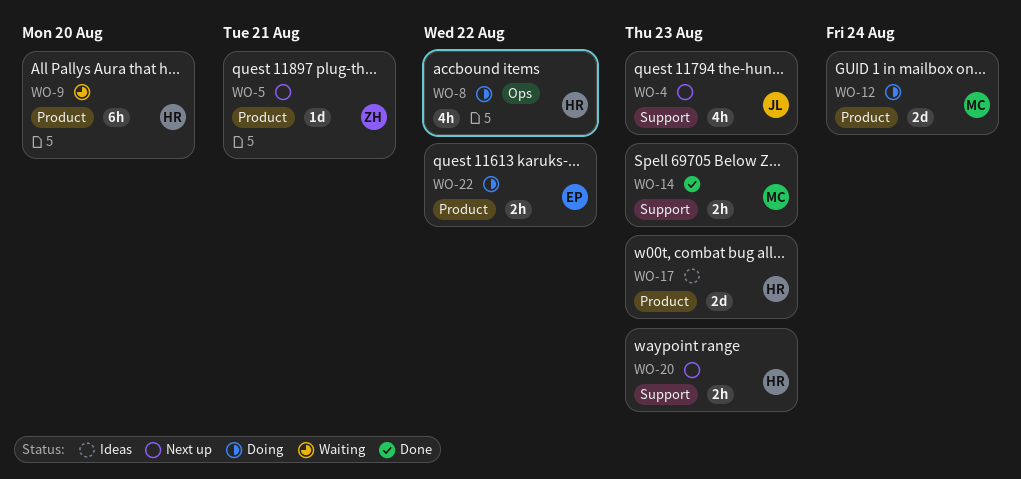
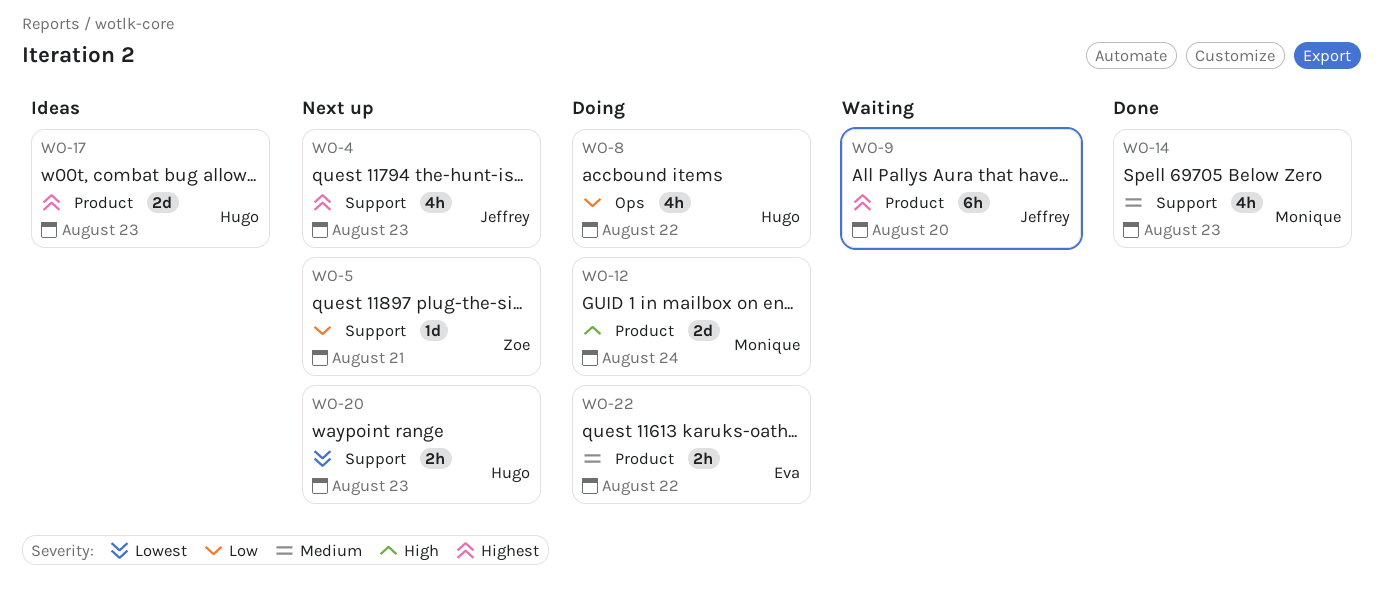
WO-5, label: Product -> Support
WO-9, owner: Hugo -> Jeffrey
WO-14, estimate: 2h -> 4h

